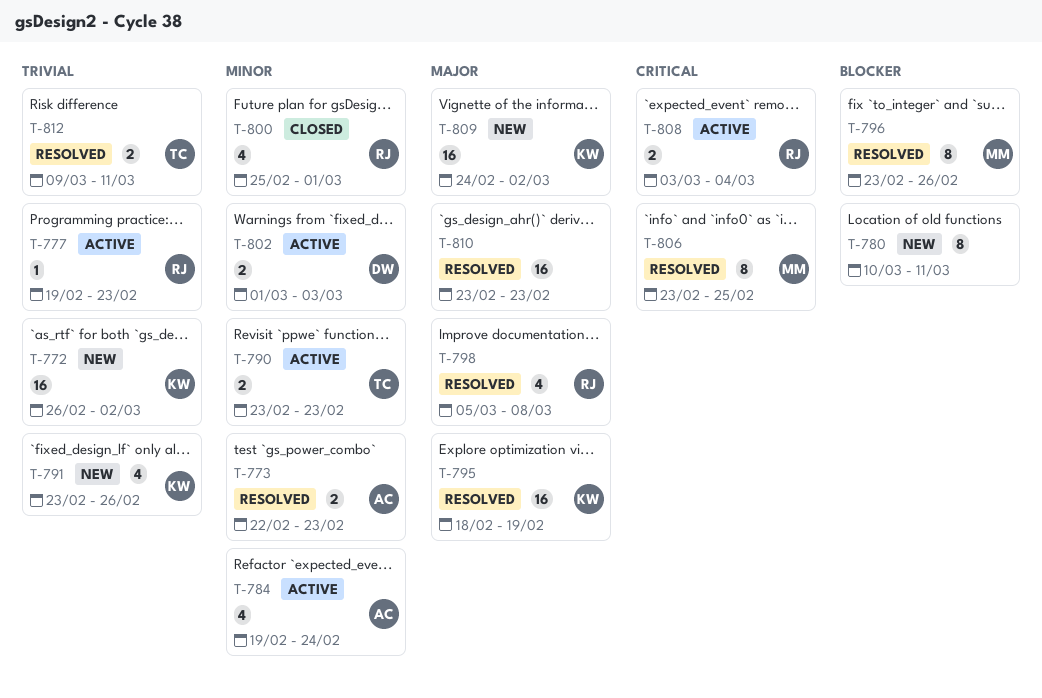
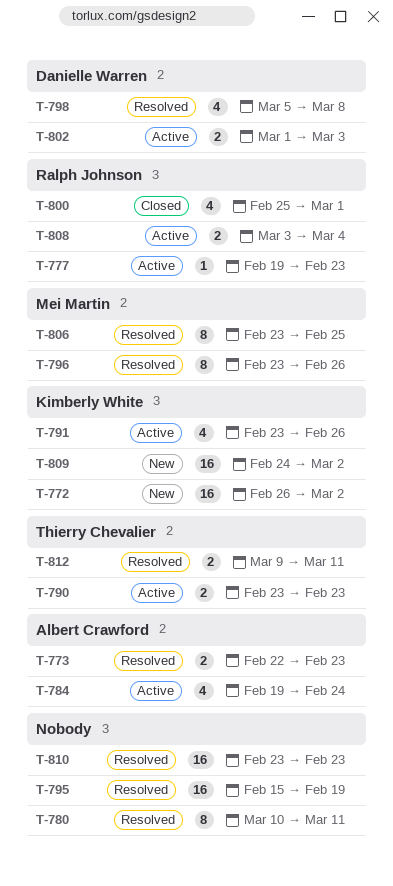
T-780, status: New -> Resolved
T-791, status: New -> Active
T-795, owner: Kimberly White -> none
T-795, start: Feb 18 -> Feb 15
T-798, owner: Ralph Johnson -> Danielle Warren

